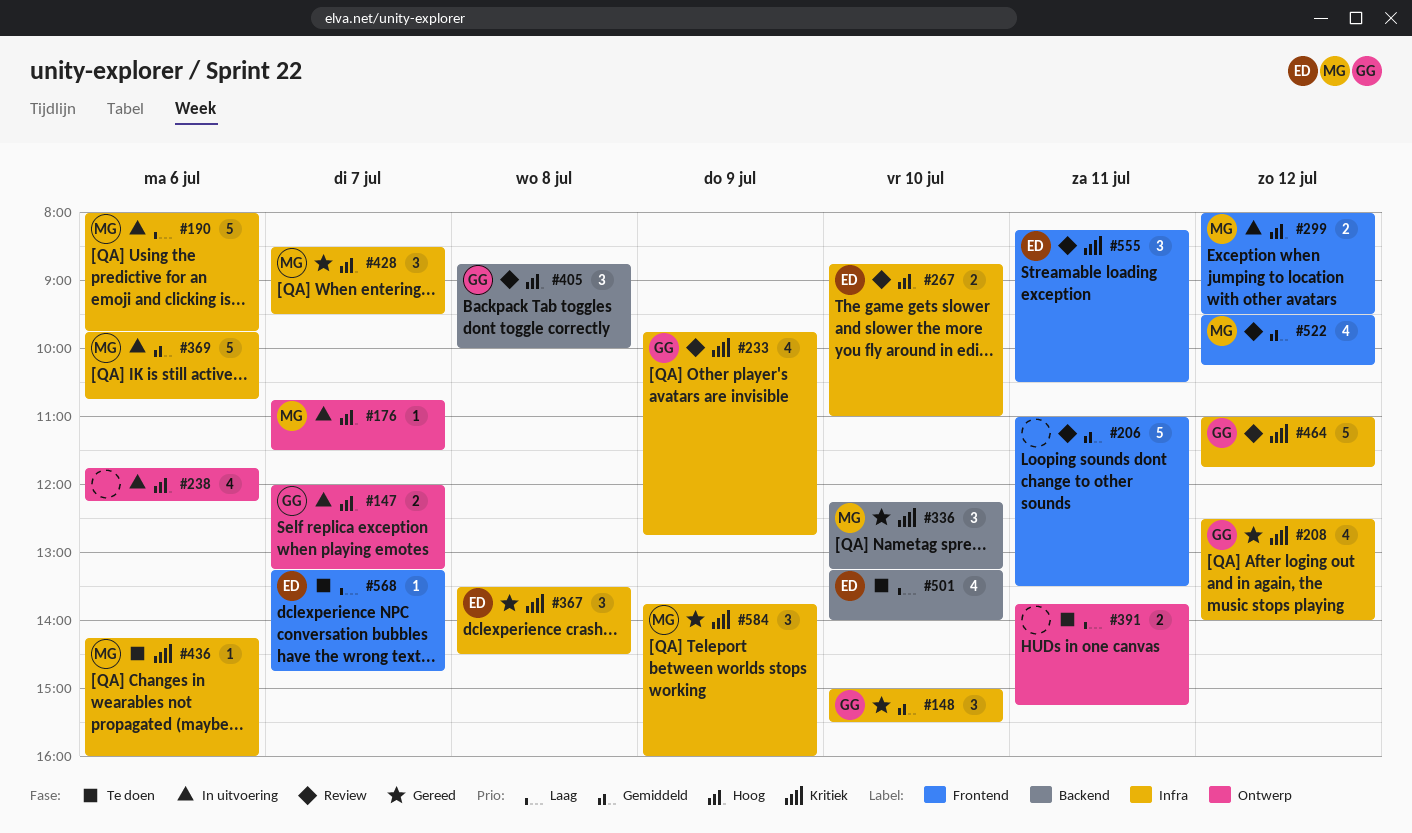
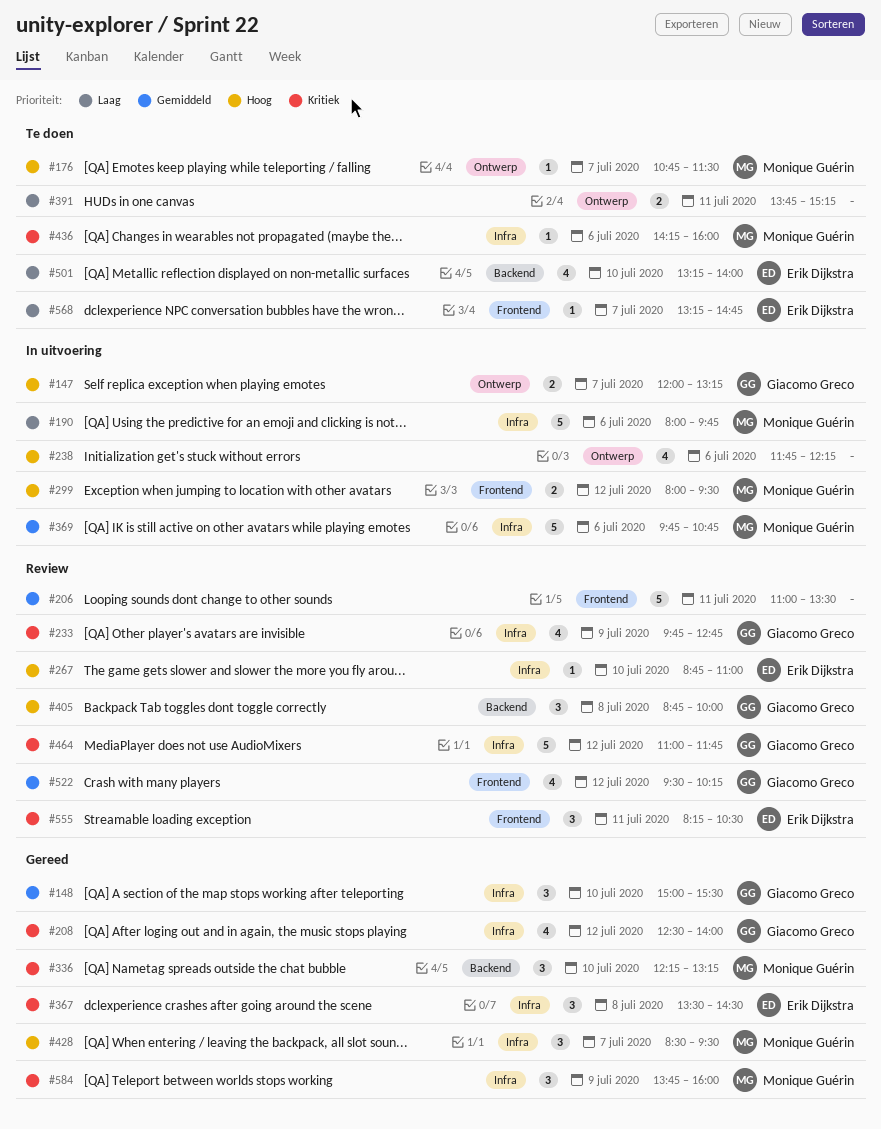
#176, status: In uitvoering -> Te doen
#267, estimate: 2 -> 1
#522, owner: Monique Guérin -> Giacomo Greco

